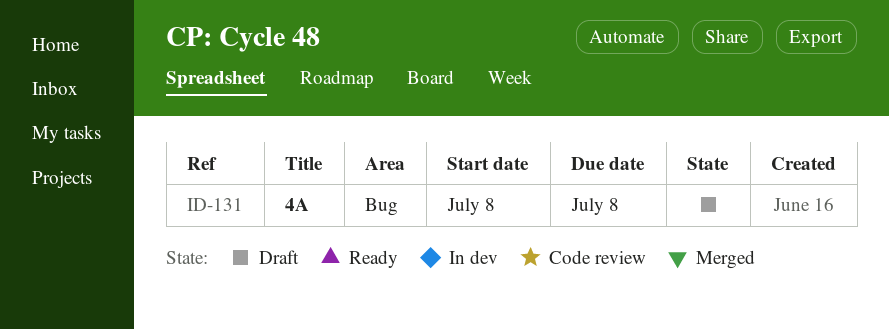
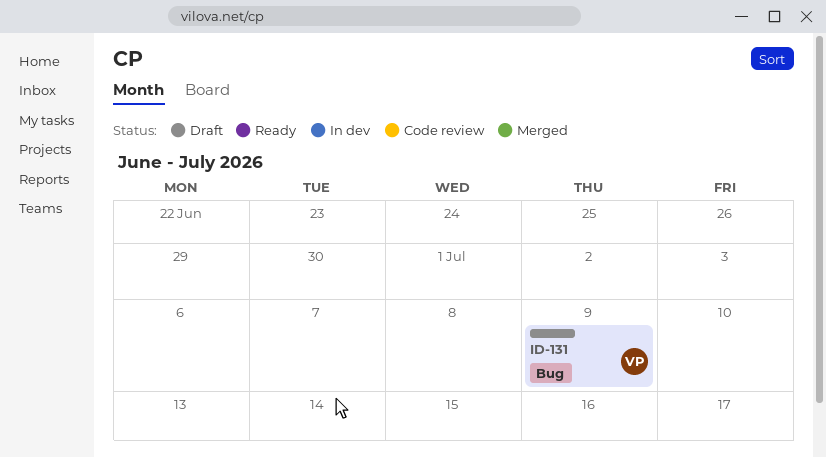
ID-131, due: Jul 8 -> Jul 9

